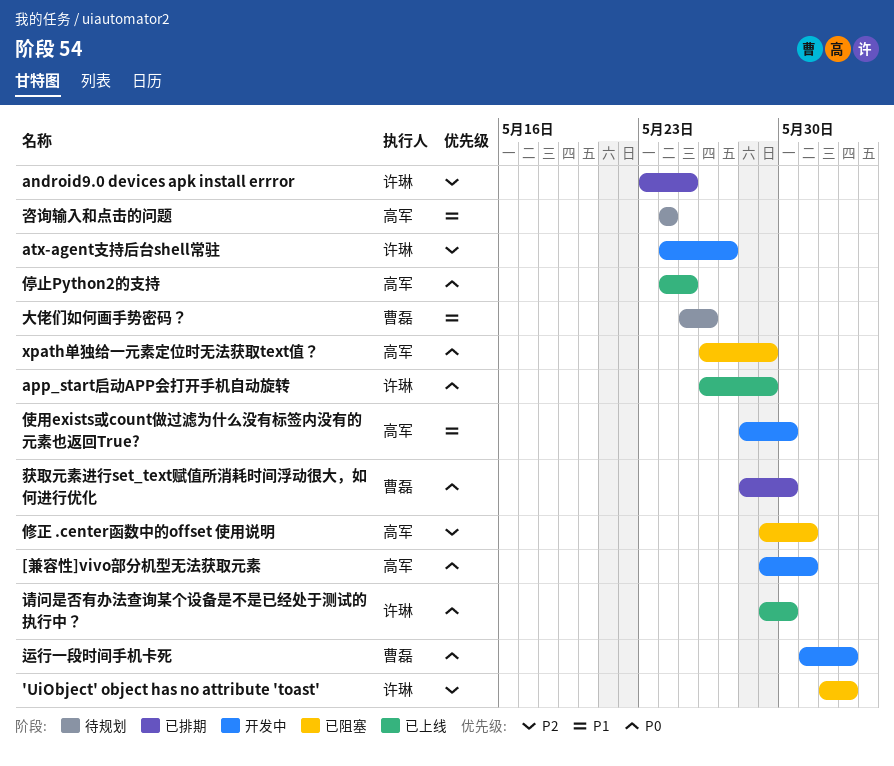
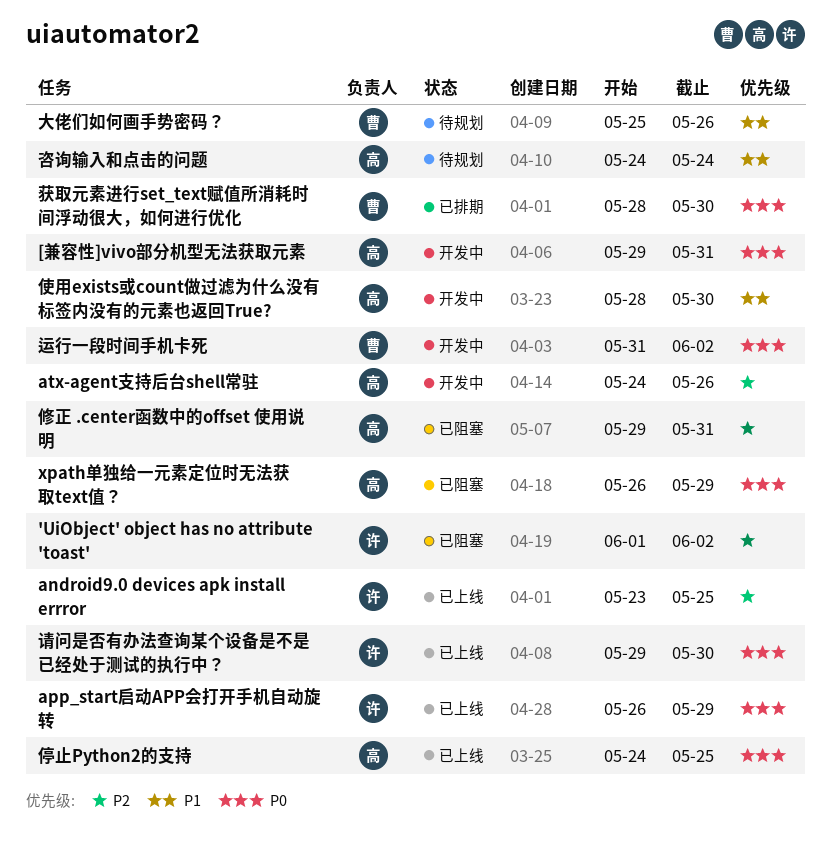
android9.0 devices apk install errror, status: 已排期 -> 已上线
atx-agent支持后台shell常驻, owner: 许琳 -> 高军
atx-agent支持后台shell常驻, due: May 27 -> May 26

